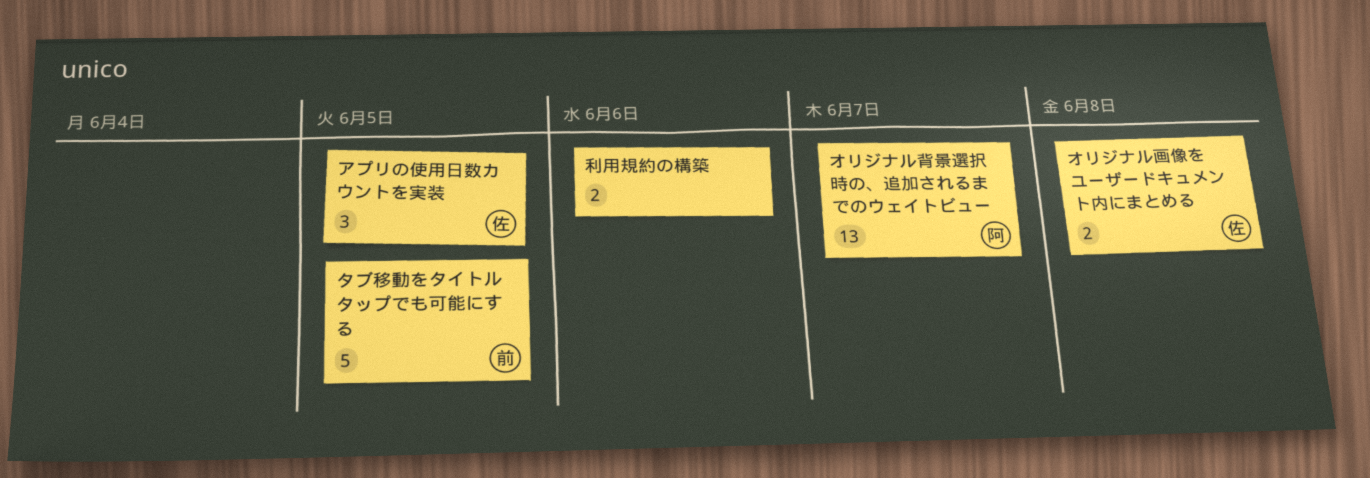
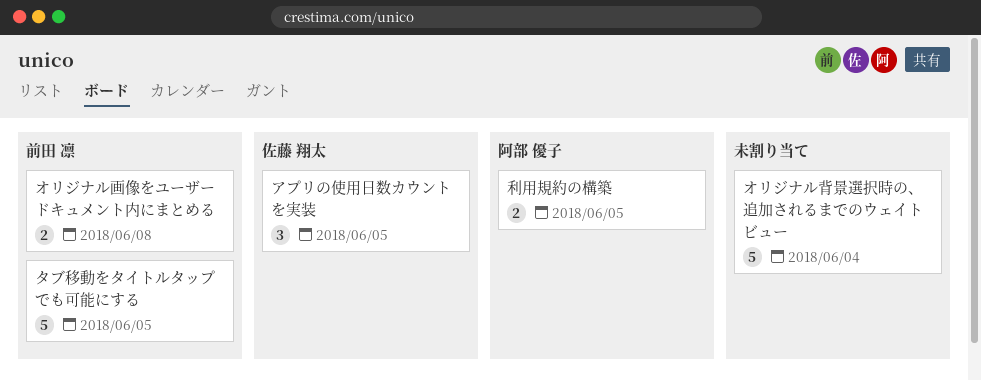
オリジナル画像をユーザードキュメント内にまとめる, owner: 佐藤 翔太 -> 前田 凛
オリジナル背景選択時の、追加されるまでのウェイトビュー, owner: 阿部 優子 -> none
オリジナル背景選択時の、追加されるまでのウェイトビュー, estimate: 13 -> 5
オリジナル背景選択時の、追加されるまでのウェイトビュー, due: Jun 7 -> Jun 4
利用規約の構築, owner: none -> 阿部 優子
利用規約の構築, due: Jun 6 -> Jun 5

